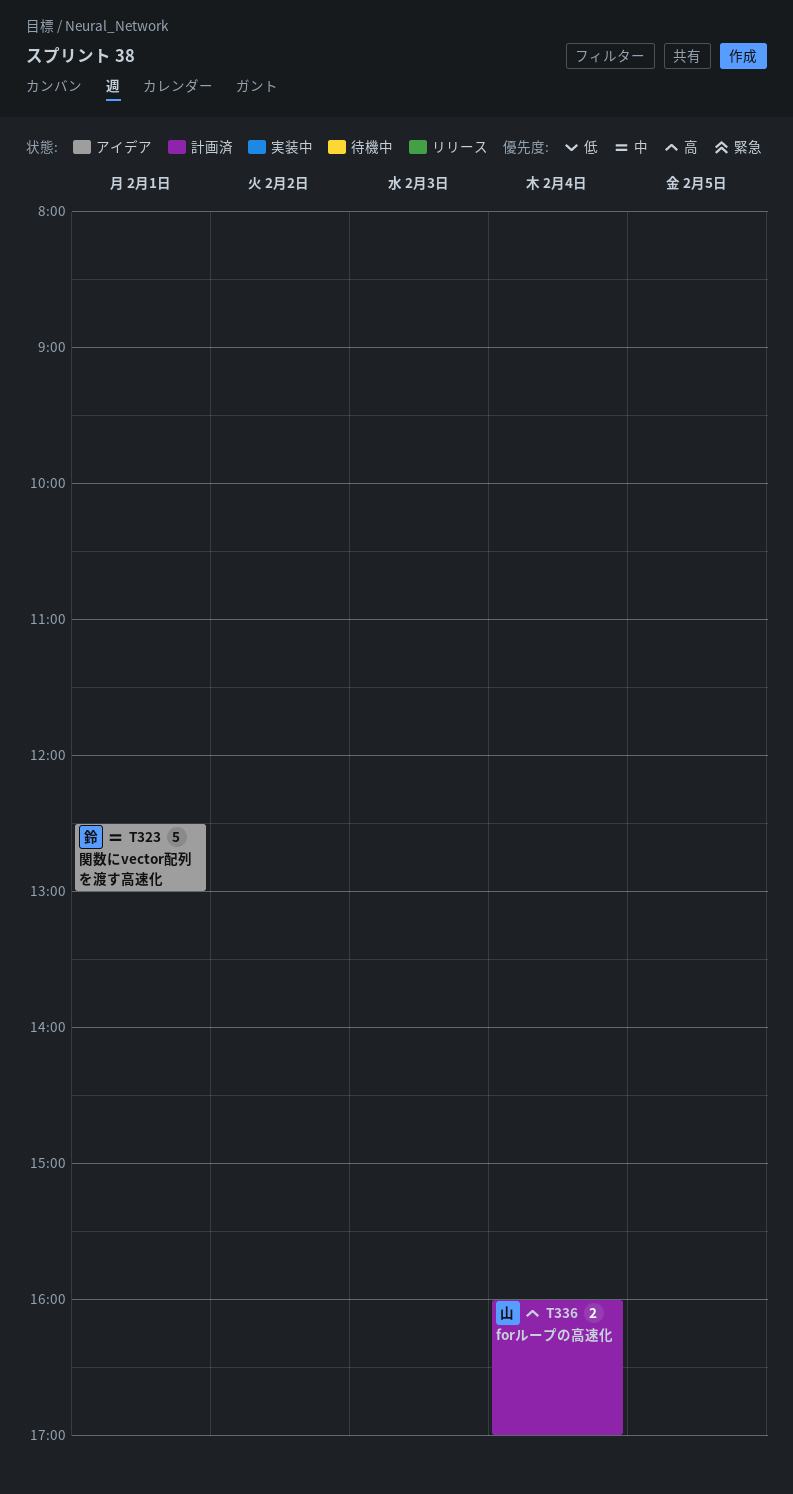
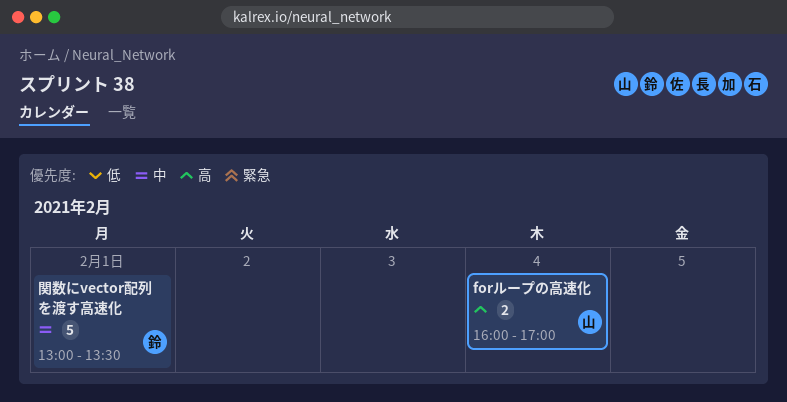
関数にvector配列を渡す高速化, begins: 12:30 -> 13:00
関数にvector配列を渡す高速化, ends: 13:00 -> 13:30

